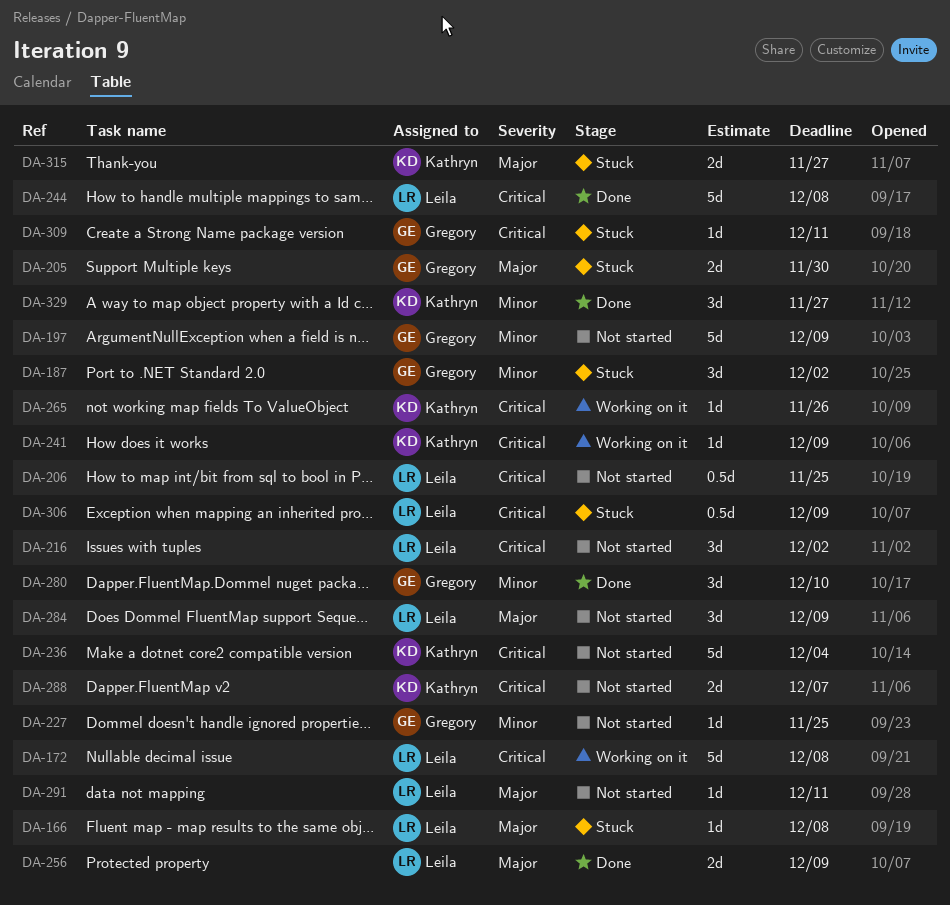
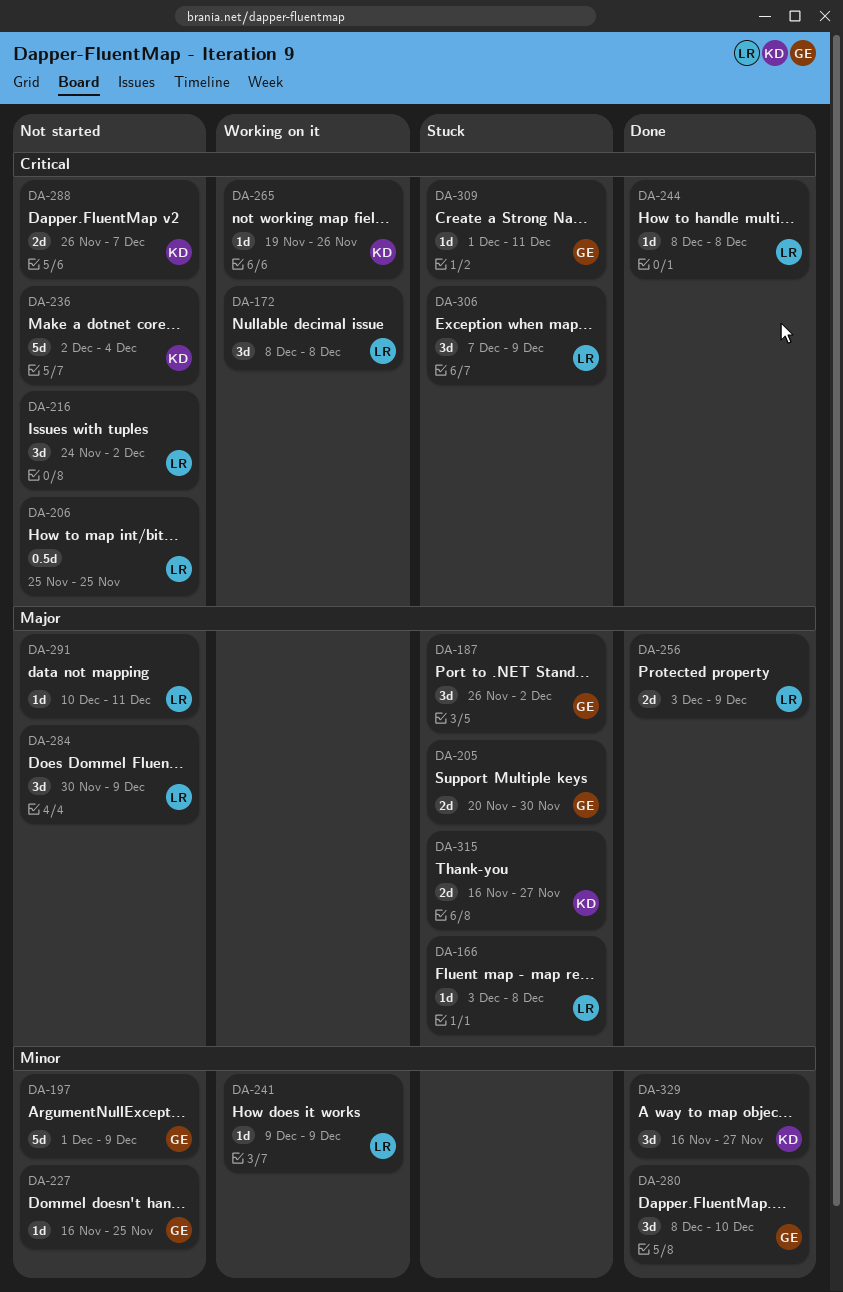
DA-172, estimate: 5d -> 3d
DA-187, priority: Minor -> Major
DA-241, owner: Kathryn -> Leila
DA-241, priority: Critical -> Minor
DA-244, estimate: 5d -> 1d
DA-306, estimate: 0.5d -> 3d

